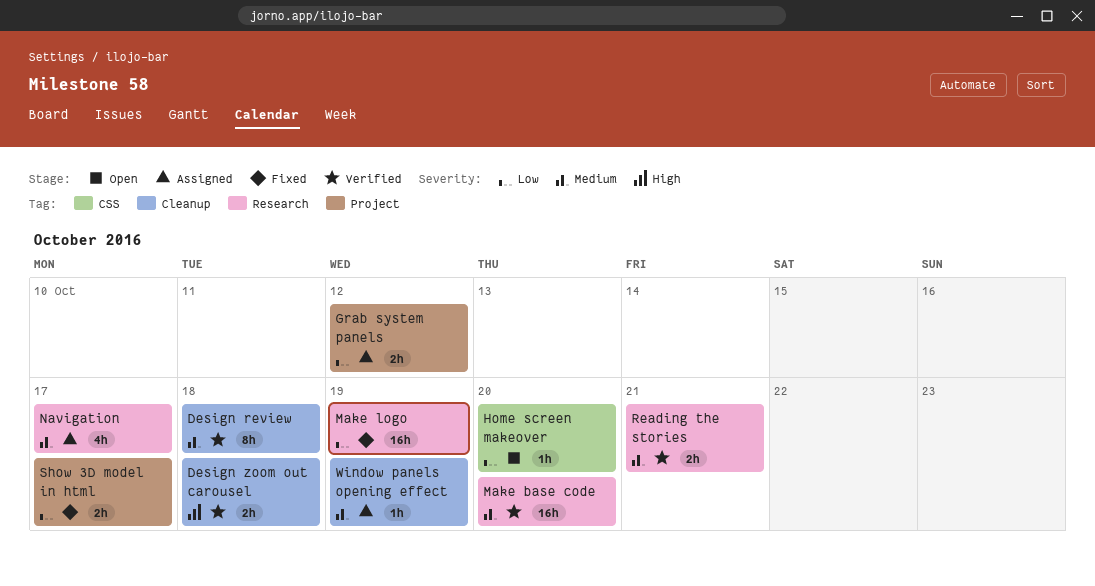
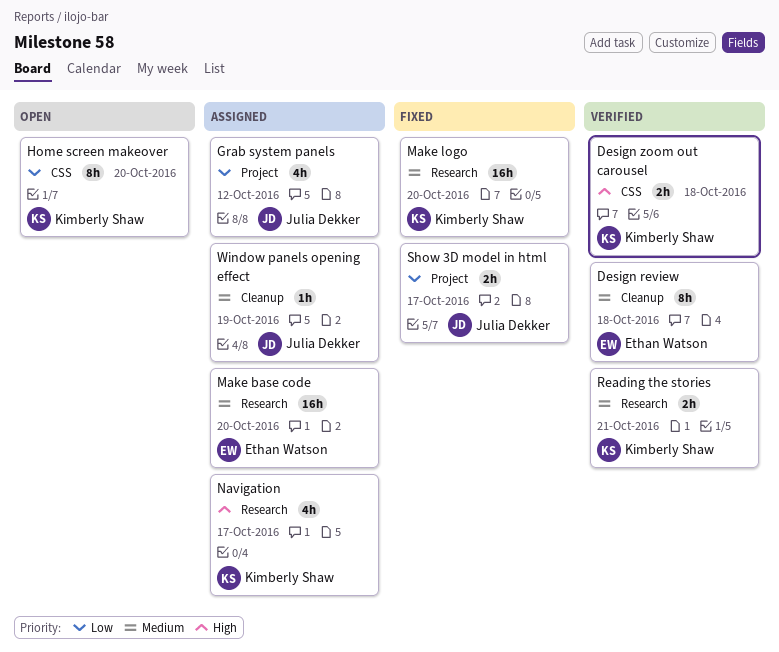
Design zoom out carousel, label: Cleanup -> CSS
Grab system panels, estimate: 2h -> 4h
Home screen makeover, estimate: 1h -> 8h
Make base code, status: Verified -> Assigned
Make logo, priority: Low -> Medium
Make logo, due: Oct 19 -> Oct 20
Navigation, priority: Medium -> High

